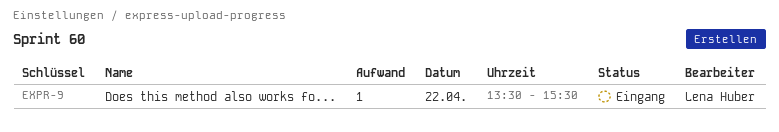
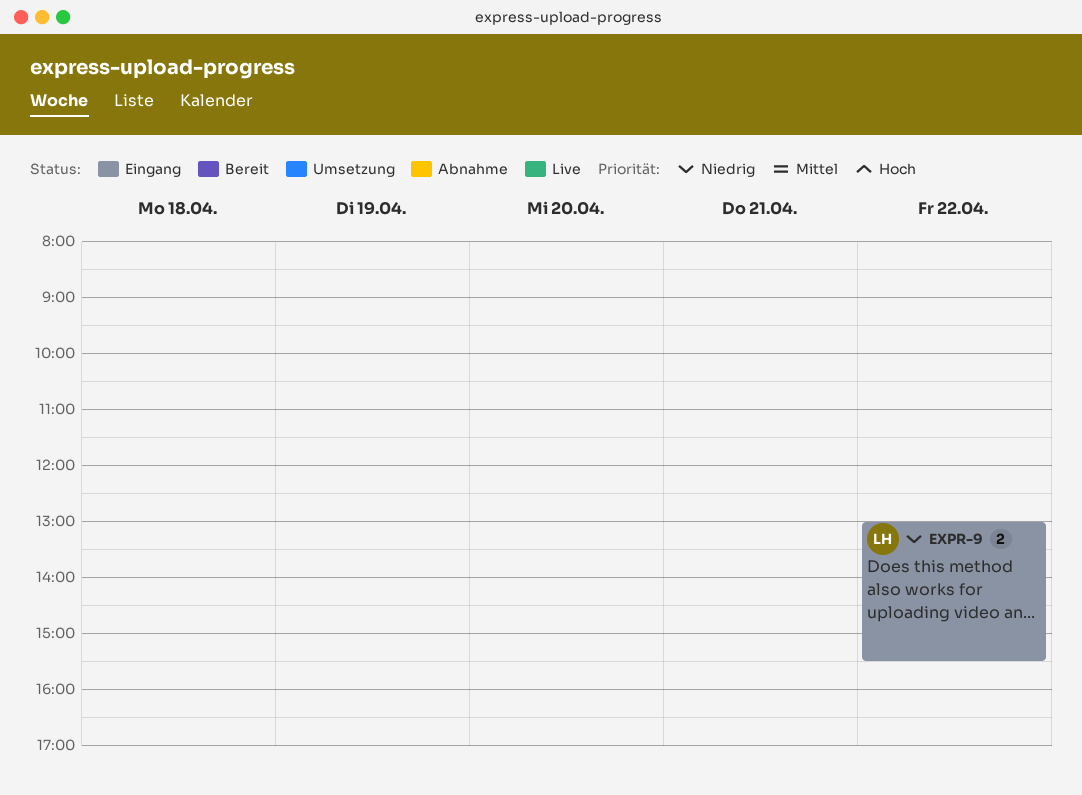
EXPR-9, estimate: 1 -> 2
EXPR-9, begins: 13:30 -> 13:00

